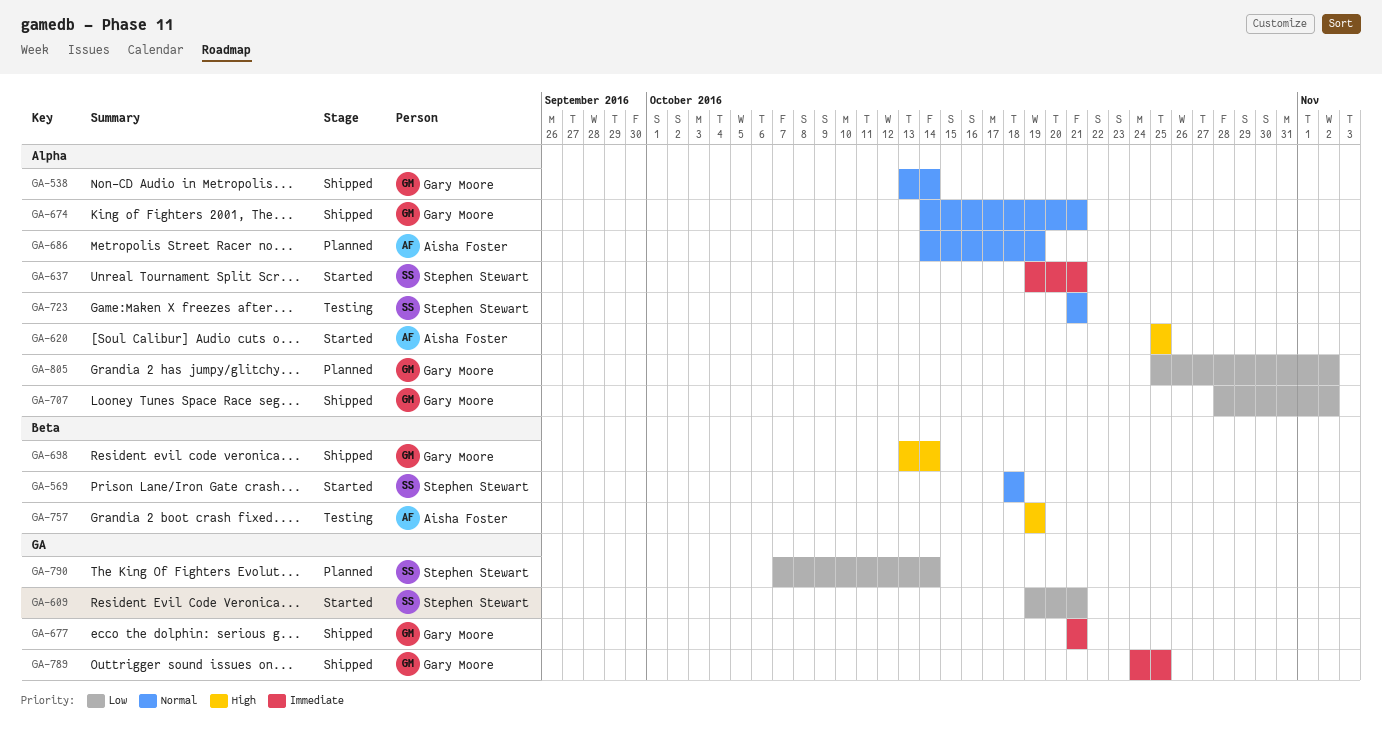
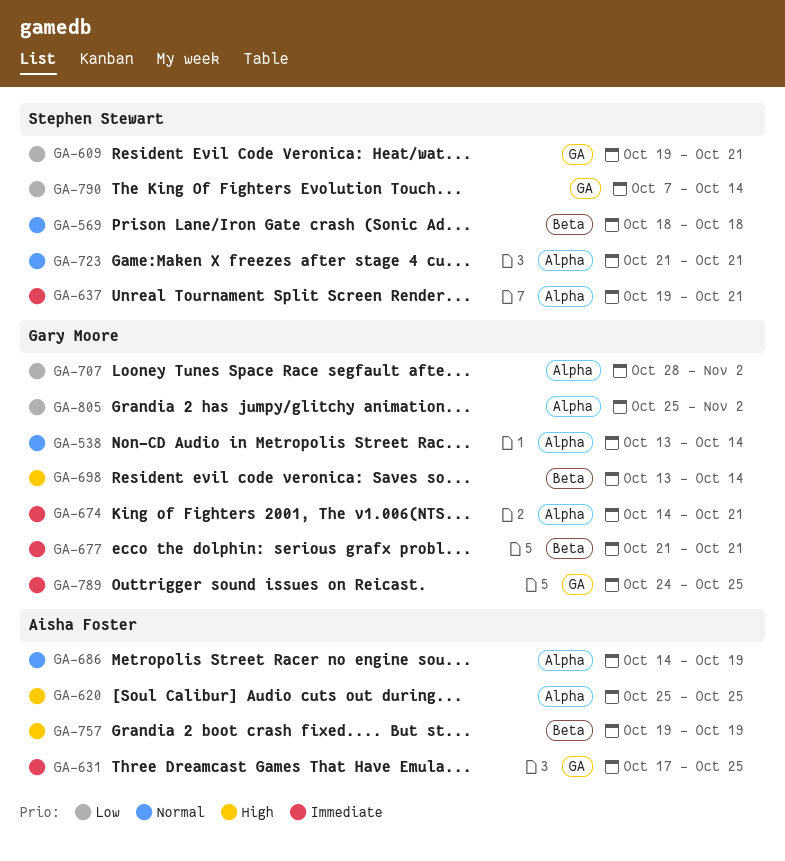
GA-631: none -> present
GA-674, priority: Normal -> Immediate
GA-677, label: GA -> Beta

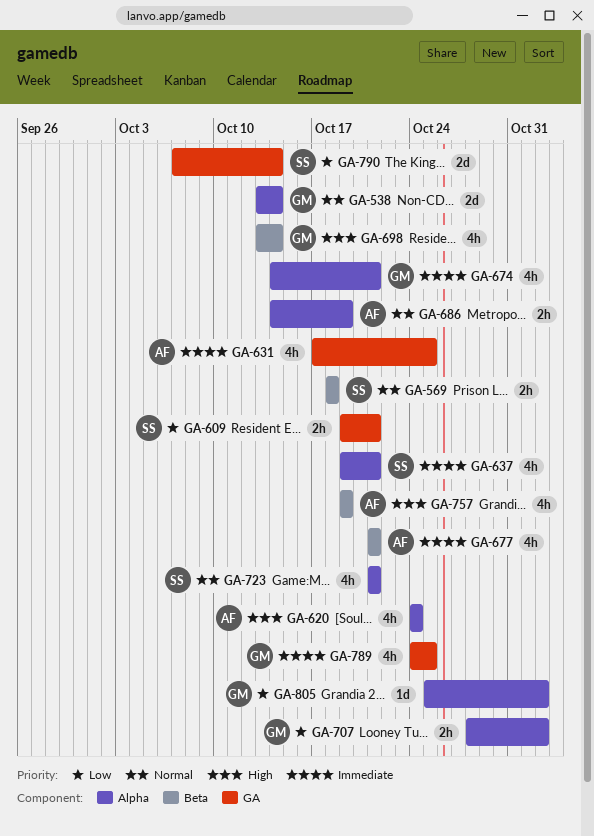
GA-620, start: Oct 25 -> Oct 24
GA-620, due: Oct 25 -> Oct 24
GA-677, owner: Gary Moore -> Aisha Foster

